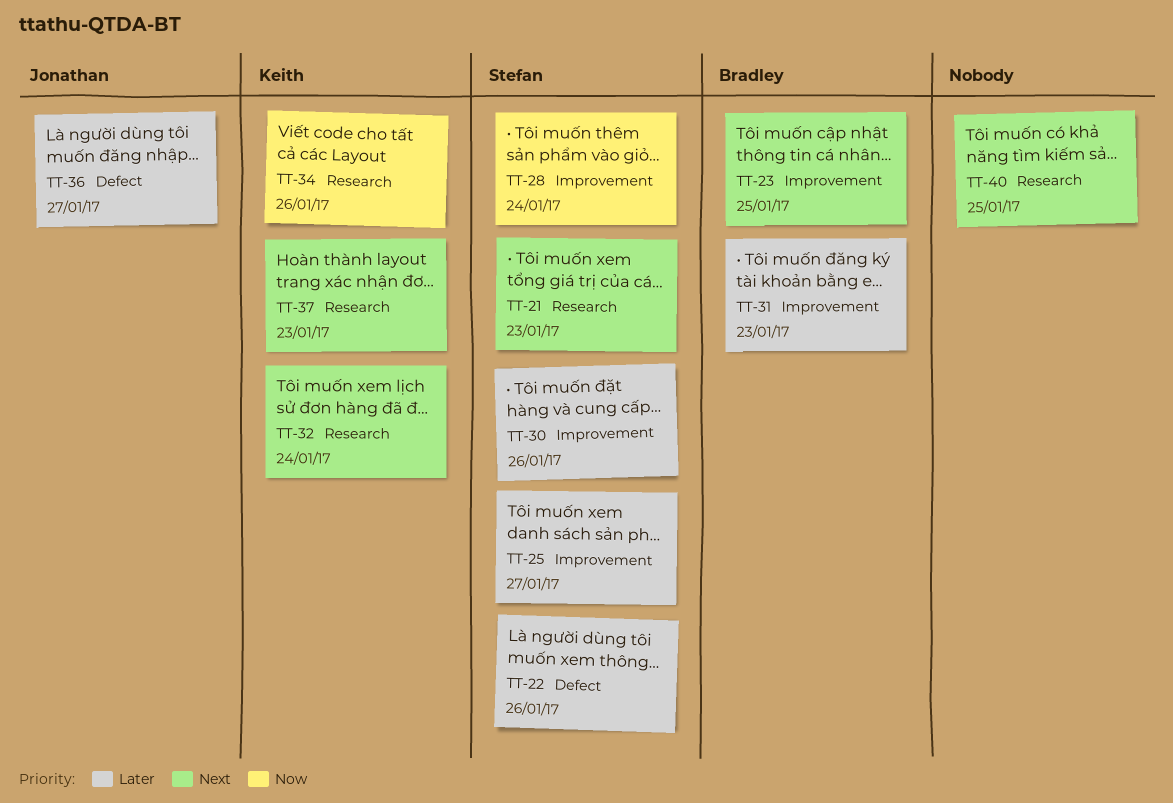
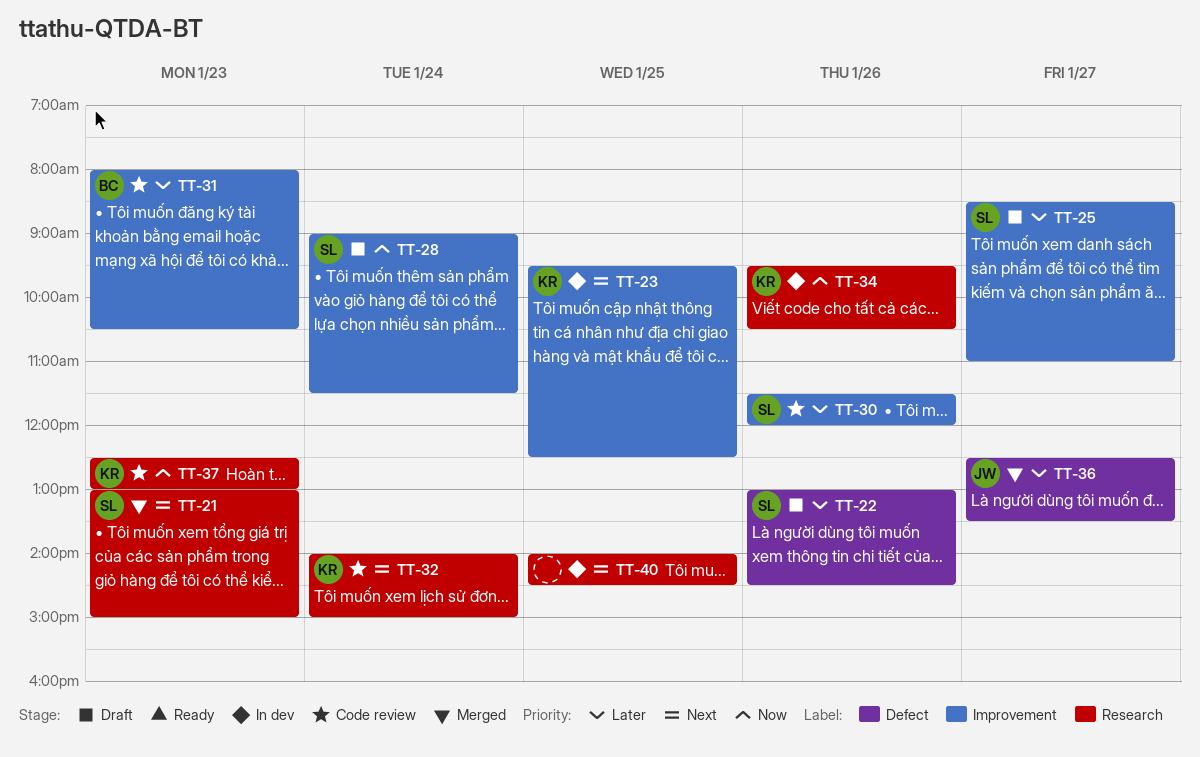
TT-23, owner: Bradley -> Keith
TT-37, priority: Next -> Now

